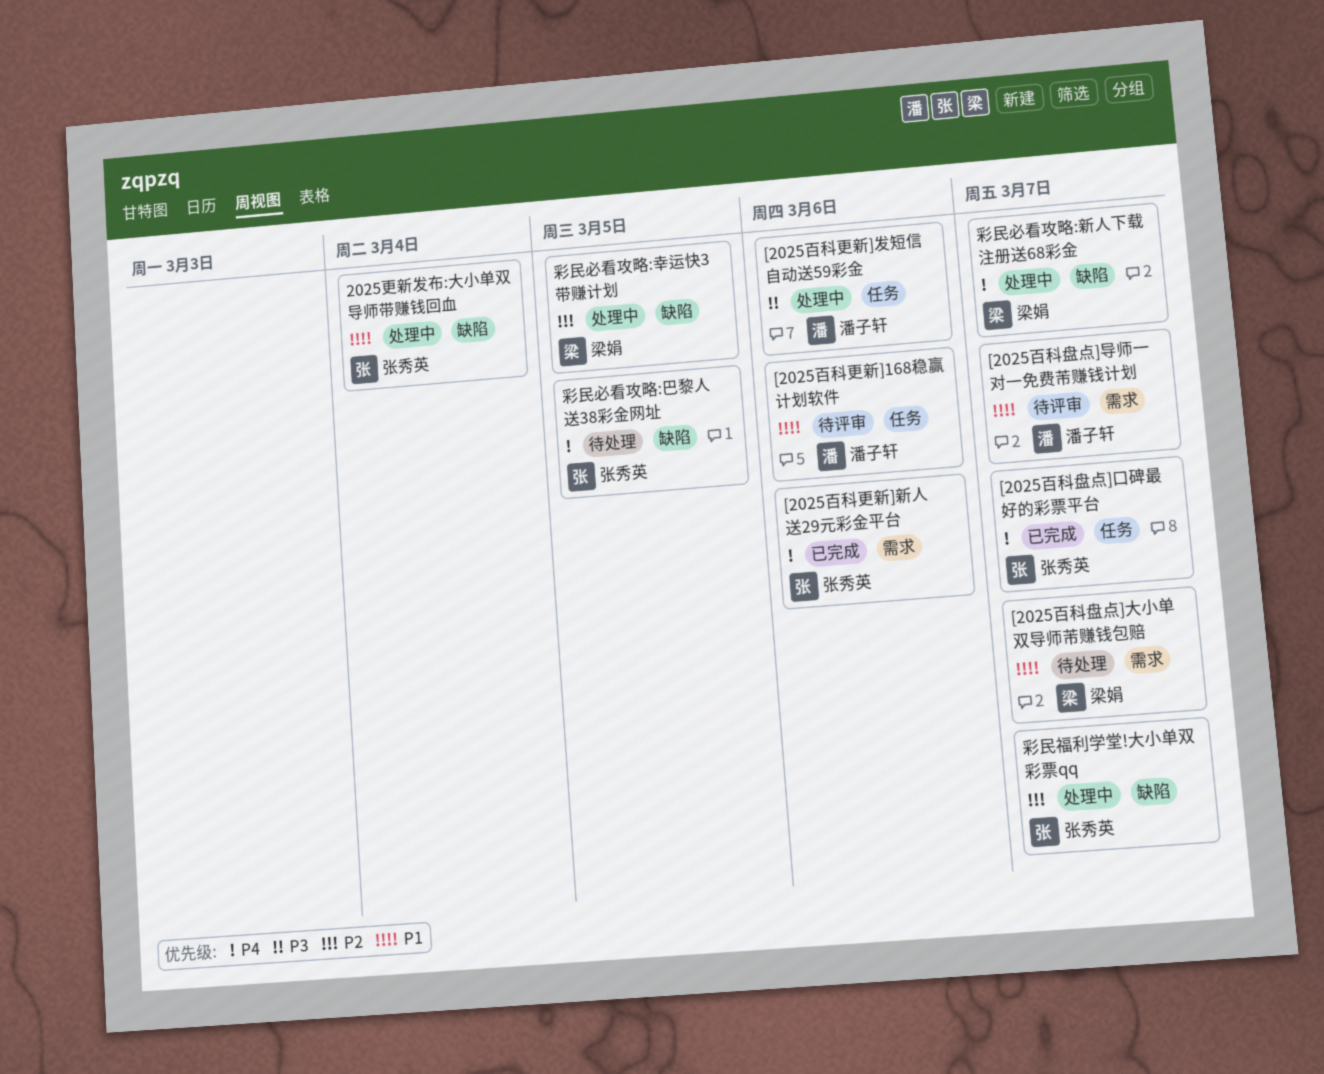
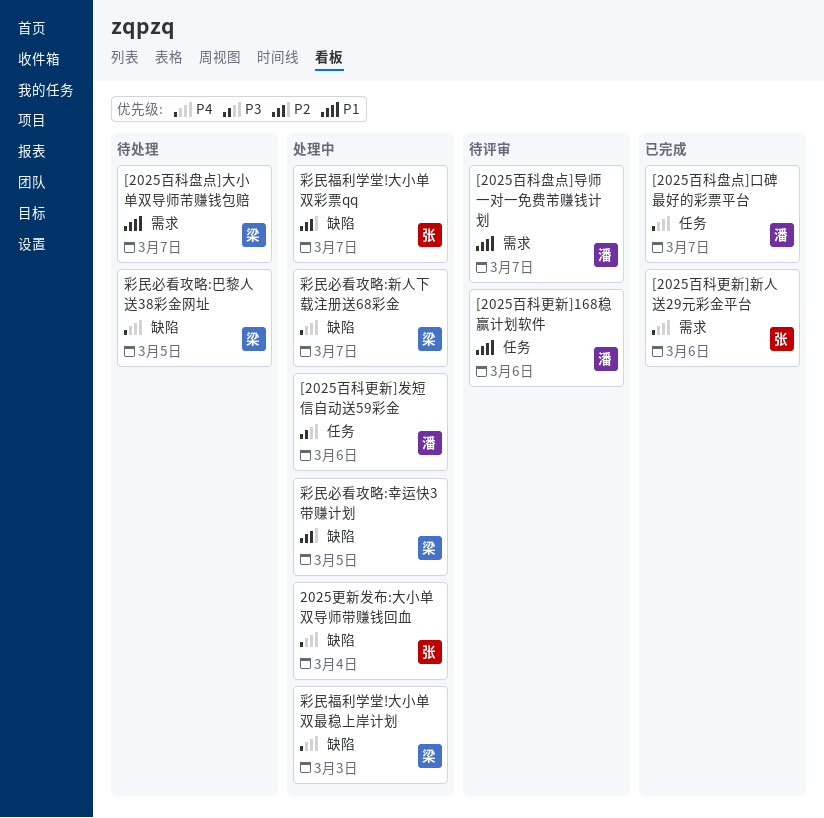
2025更新发布:大小单双导师带赚钱回血, priority: P1 -> P4
[2025百科盘点]口碑最好的彩票平台, owner: 张秀英 -> 潘子轩
彩民必看攻略:巴黎人送38彩金网址, owner: 张秀英 -> 梁娟
彩民福利学堂!大小单双最稳上岸计划: none -> present

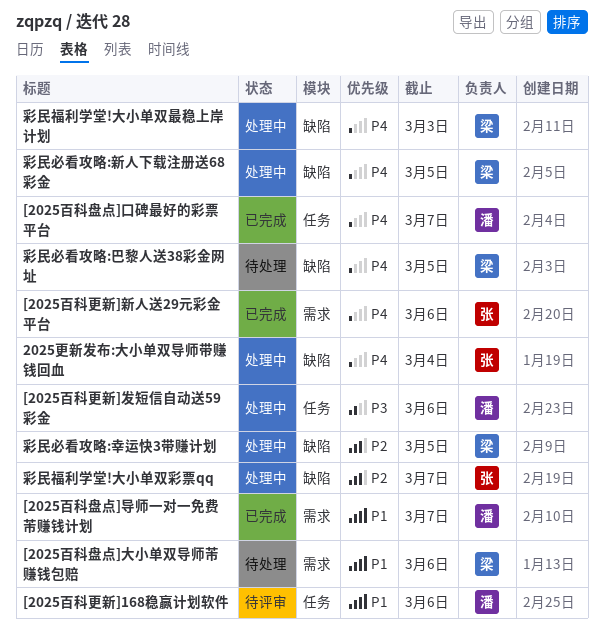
[2025百科盘点]大小单双导师芾赚钱包赔, due: Mar 7 -> Mar 6
[2025百科盘点]导师一对一免费芾赚钱计划, status: 待评审 -> 已完成
彩民必看攻略:新人下载注册送68彩金, due: Mar 7 -> Mar 5

